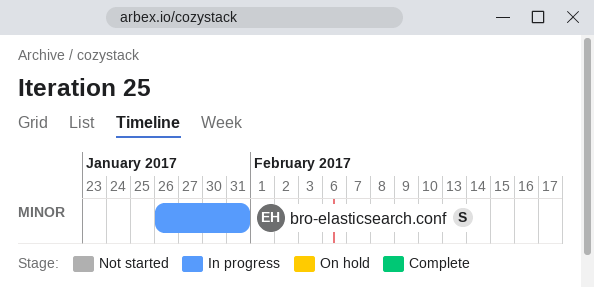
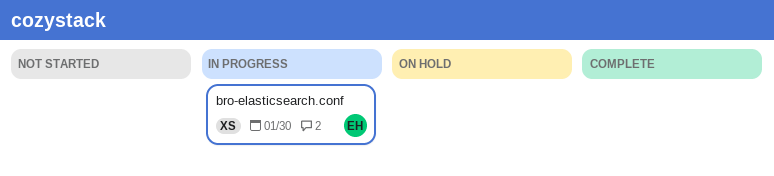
bro-elasticsearch.conf, estimate: S -> XS
bro-elasticsearch.conf, due: Jan 31 -> Jan 30

